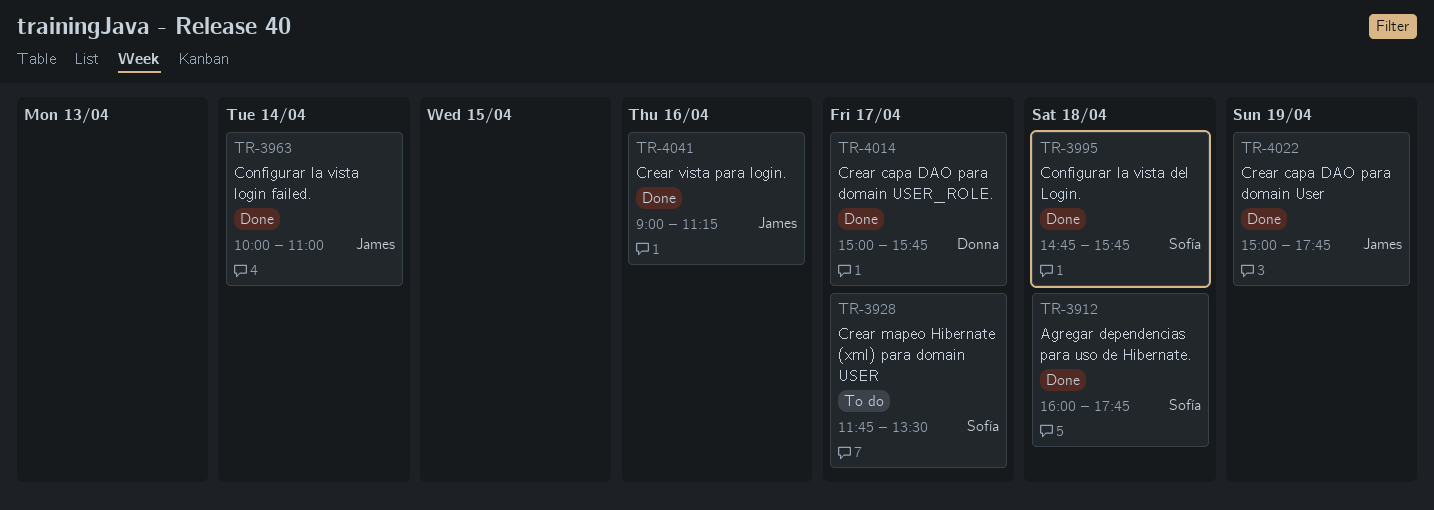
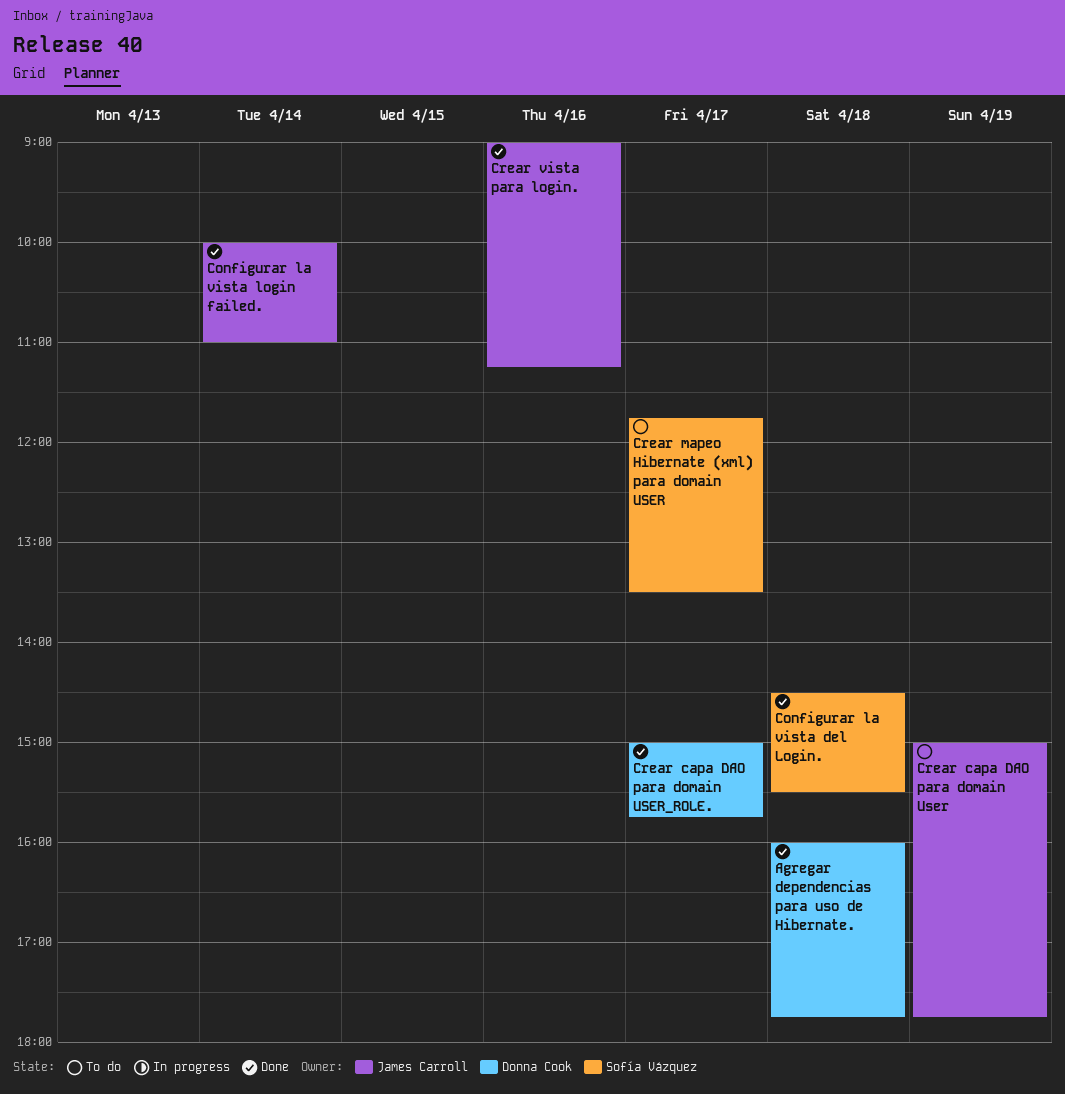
Agregar dependencias para uso de Hibernate., owner: Sofía Vázquez -> Donna Cook
Configurar la vista del Login., begins: 14:45 -> 14:30
Configurar la vista del Login., ends: 15:45 -> 15:30
Crear capa DAO para domain User, status: Done -> To do

